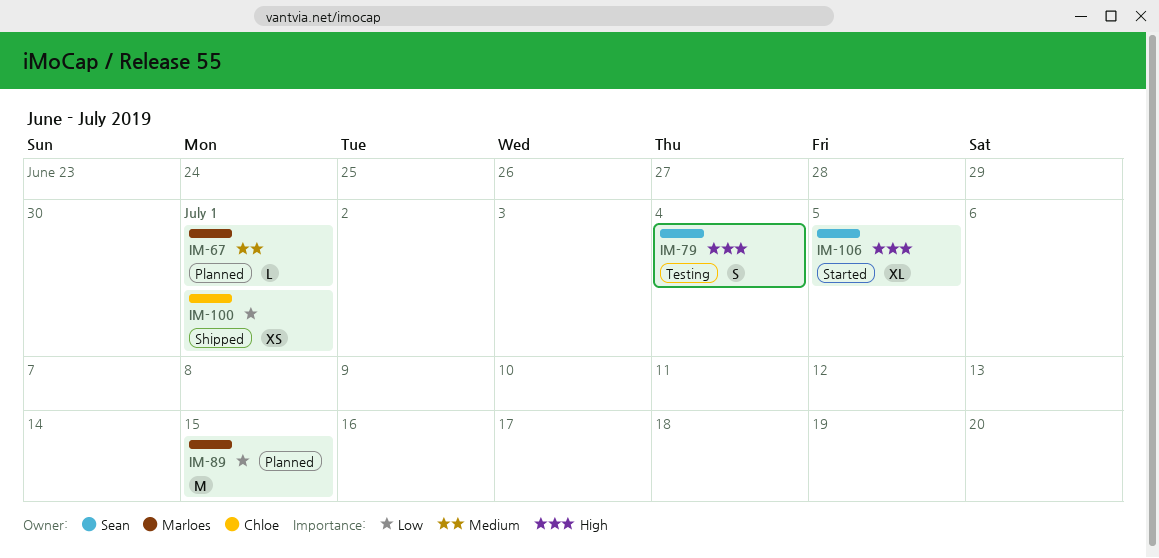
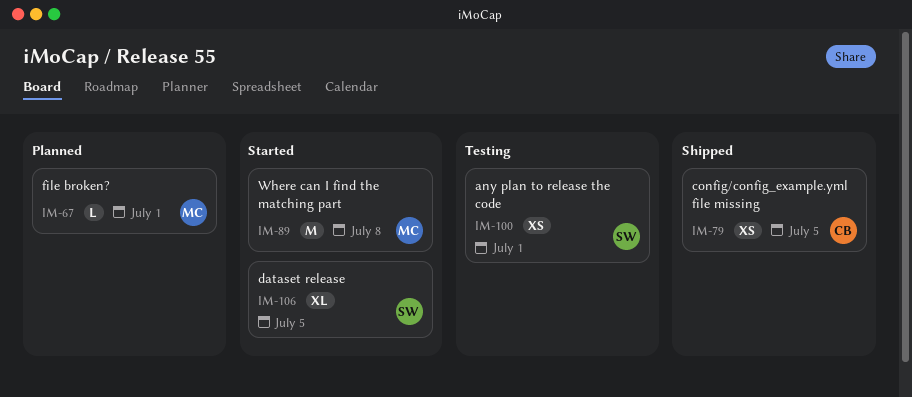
IM-79, status: Testing -> Shipped
IM-79, owner: Sean -> Chloe
IM-79, estimate: S -> XS
IM-79, due: Jul 4 -> Jul 5
IM-89, status: Planned -> Started
IM-89, due: Jul 15 -> Jul 8
IM-100, status: Shipped -> Testing
IM-100, owner: Chloe -> Sean

